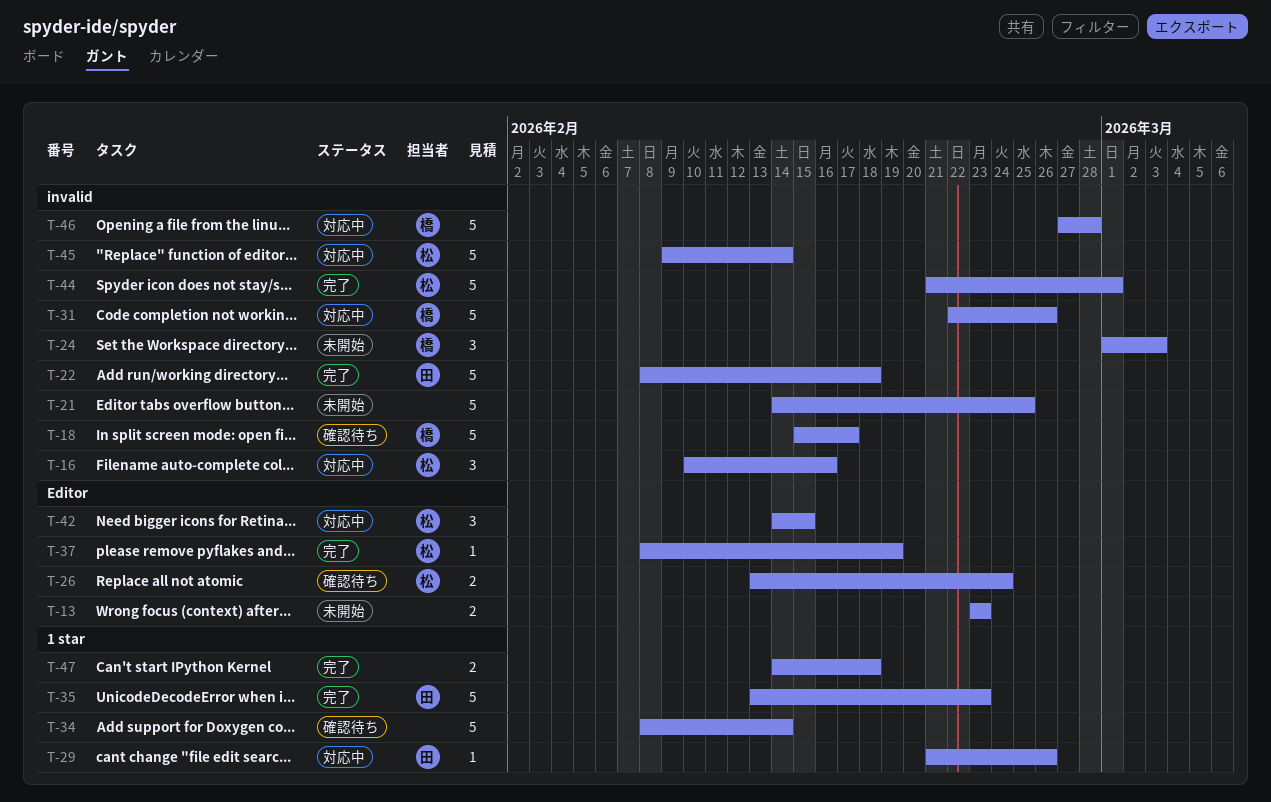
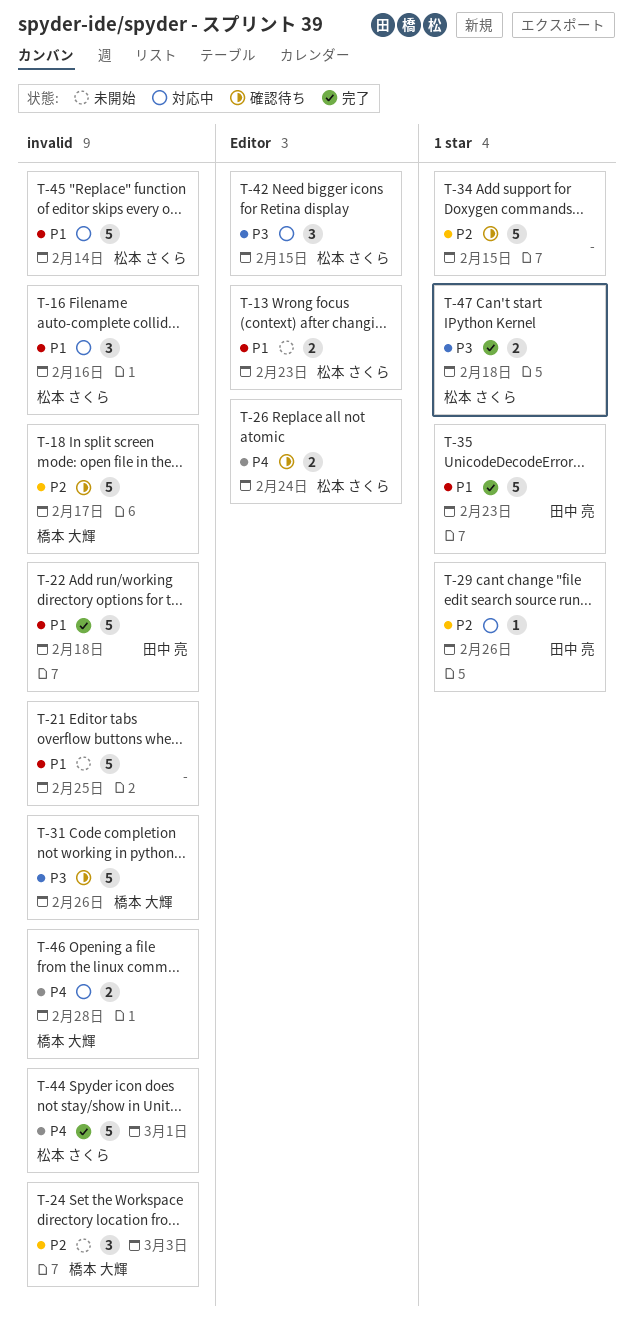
T-13, owner: none -> 松本 さくら
T-31, status: 対応中 -> 確認待ち
T-34, due: Feb 14 -> Feb 15
T-37: present -> none
T-46, estimate: 5 -> 2
T-47, owner: none -> 松本 さくら

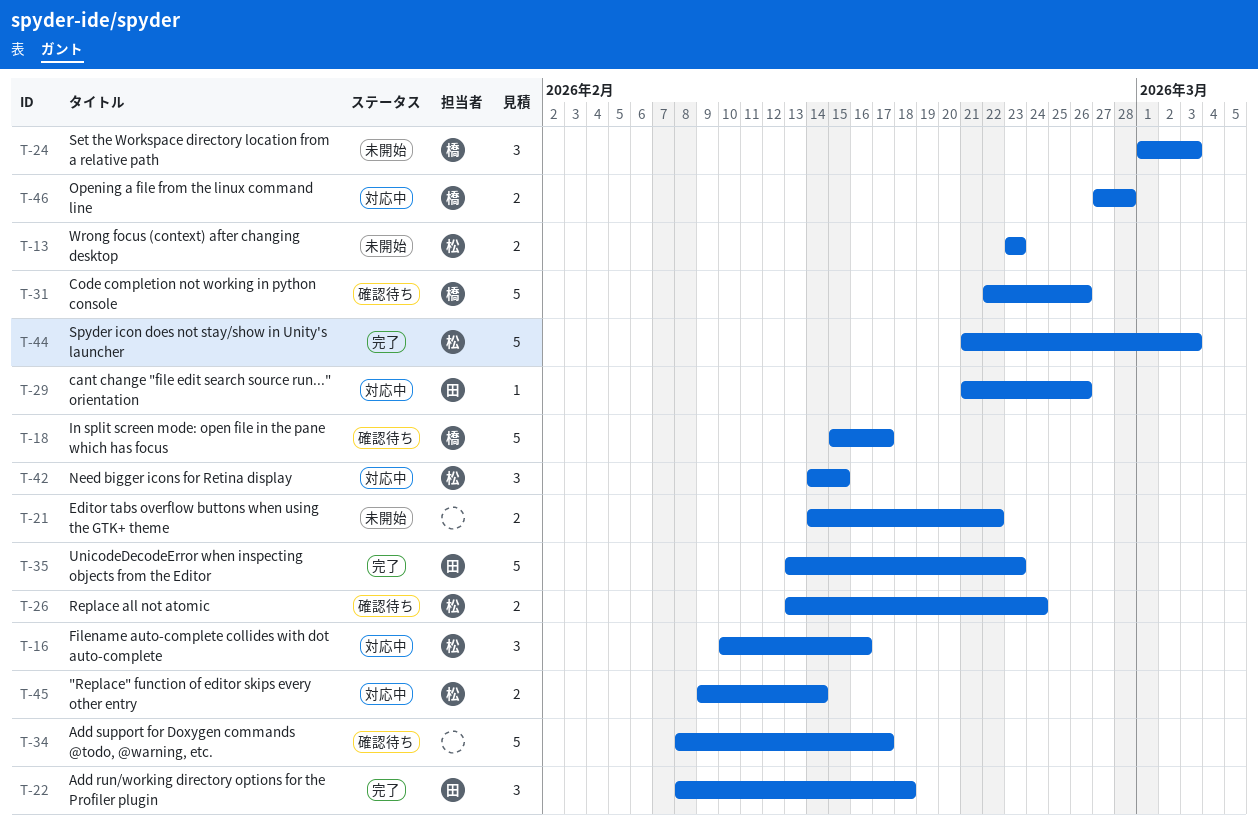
T-21, estimate: 5 -> 2
T-21, due: Feb 25 -> Feb 22
T-22, estimate: 5 -> 3
T-34, due: Feb 15 -> Feb 17
T-44, due: Mar 1 -> Mar 3
T-45, estimate: 5 -> 2
T-47: present -> none

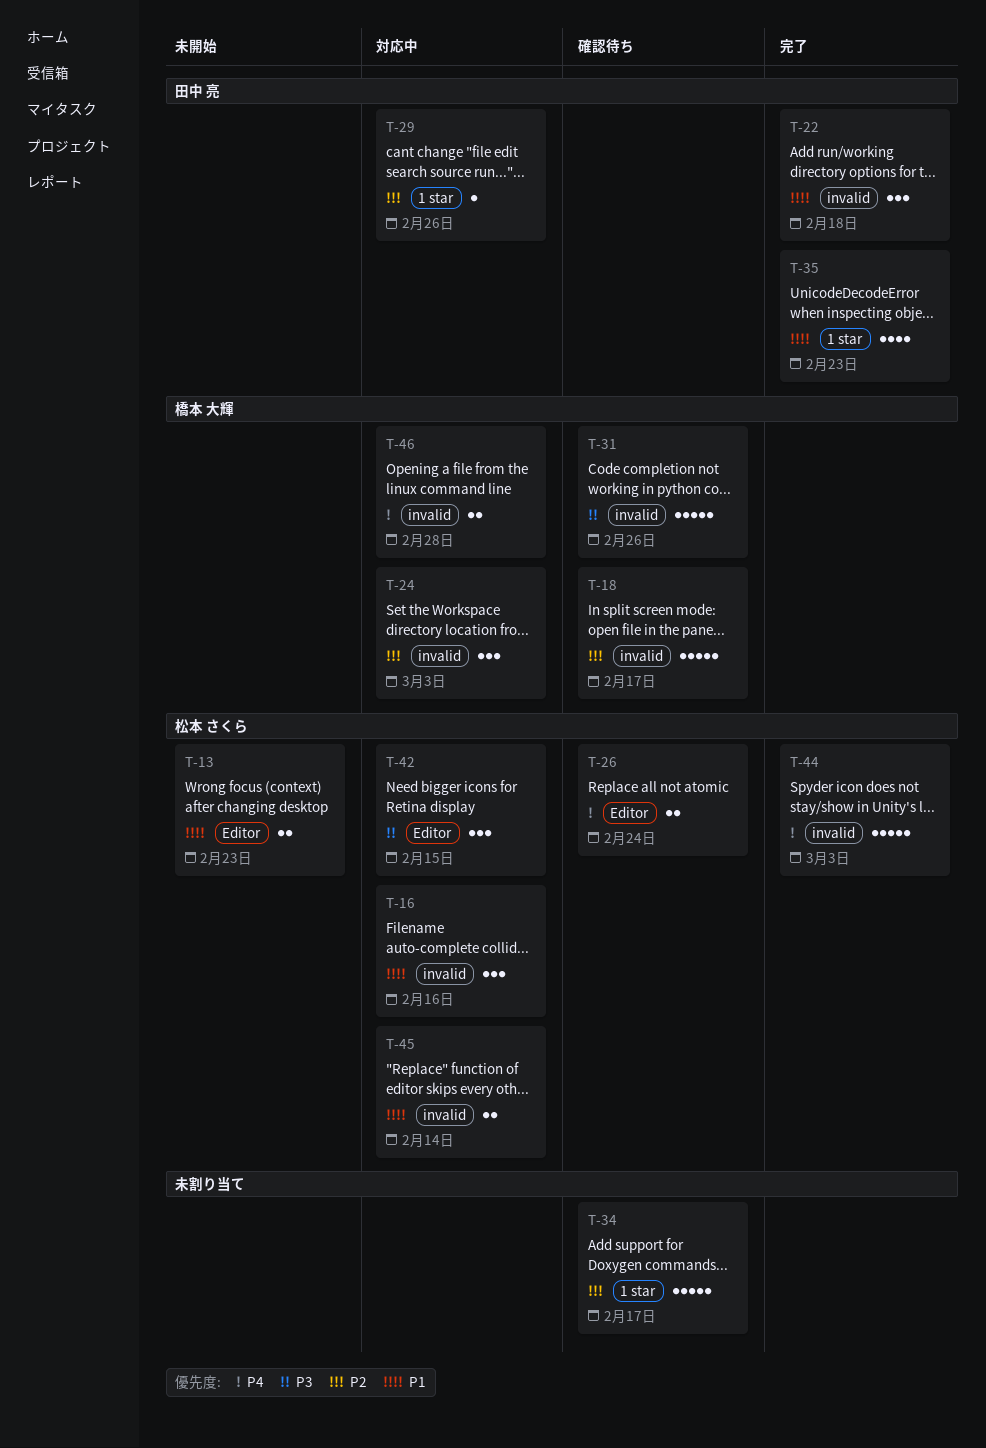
T-21: present -> none
T-24, status: 未開始 -> 対応中
T-35, estimate: 5 -> 4

